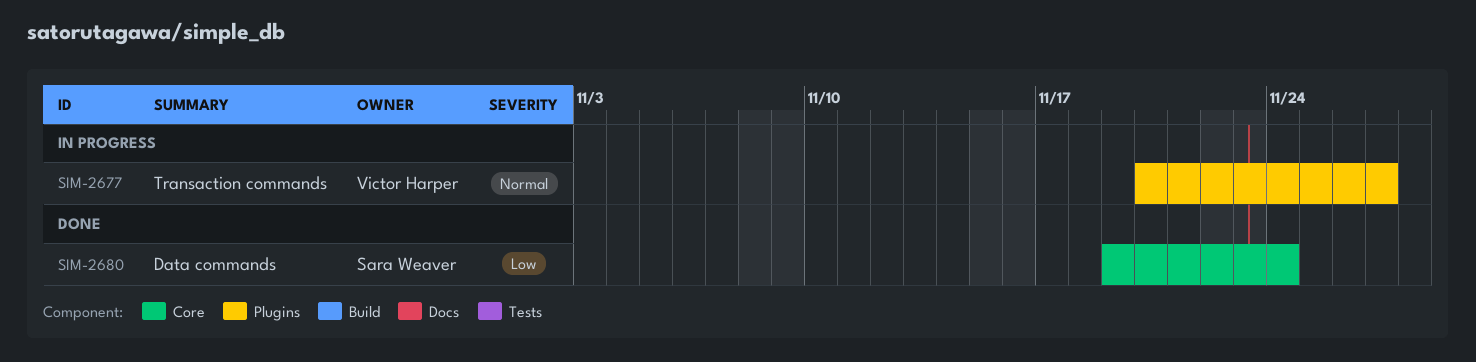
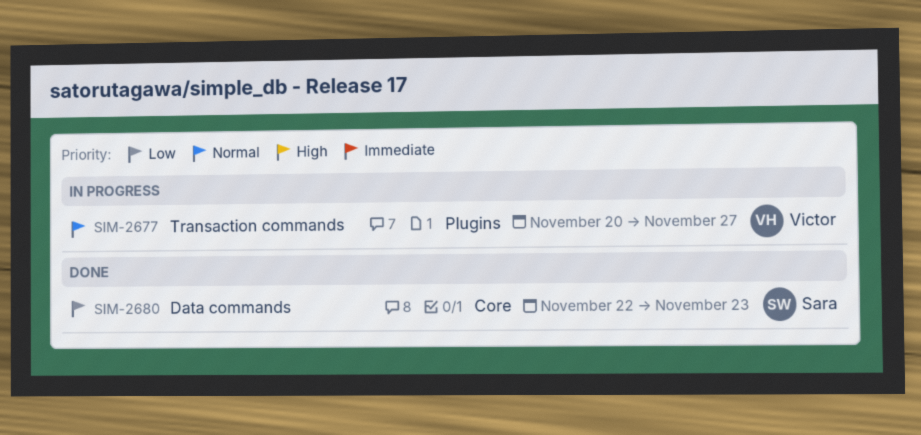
SIM-2680, start: Nov 19 -> Nov 22
SIM-2680, due: Nov 24 -> Nov 23

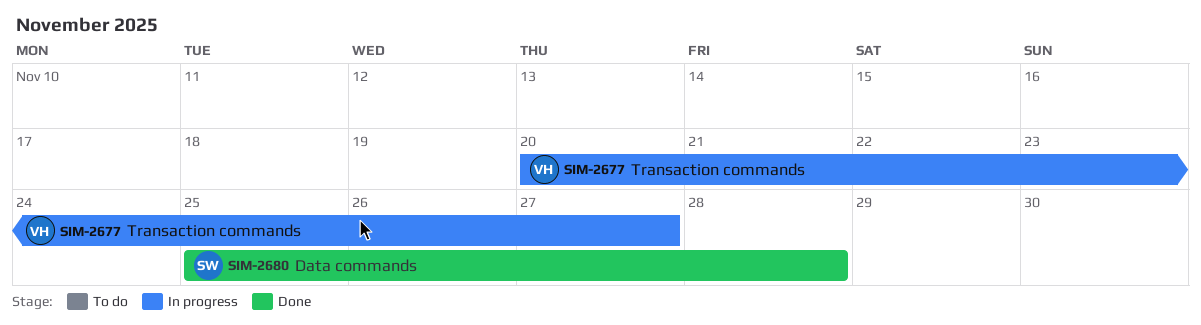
SIM-2680, start: Nov 22 -> Nov 25
SIM-2680, due: Nov 23 -> Nov 28

